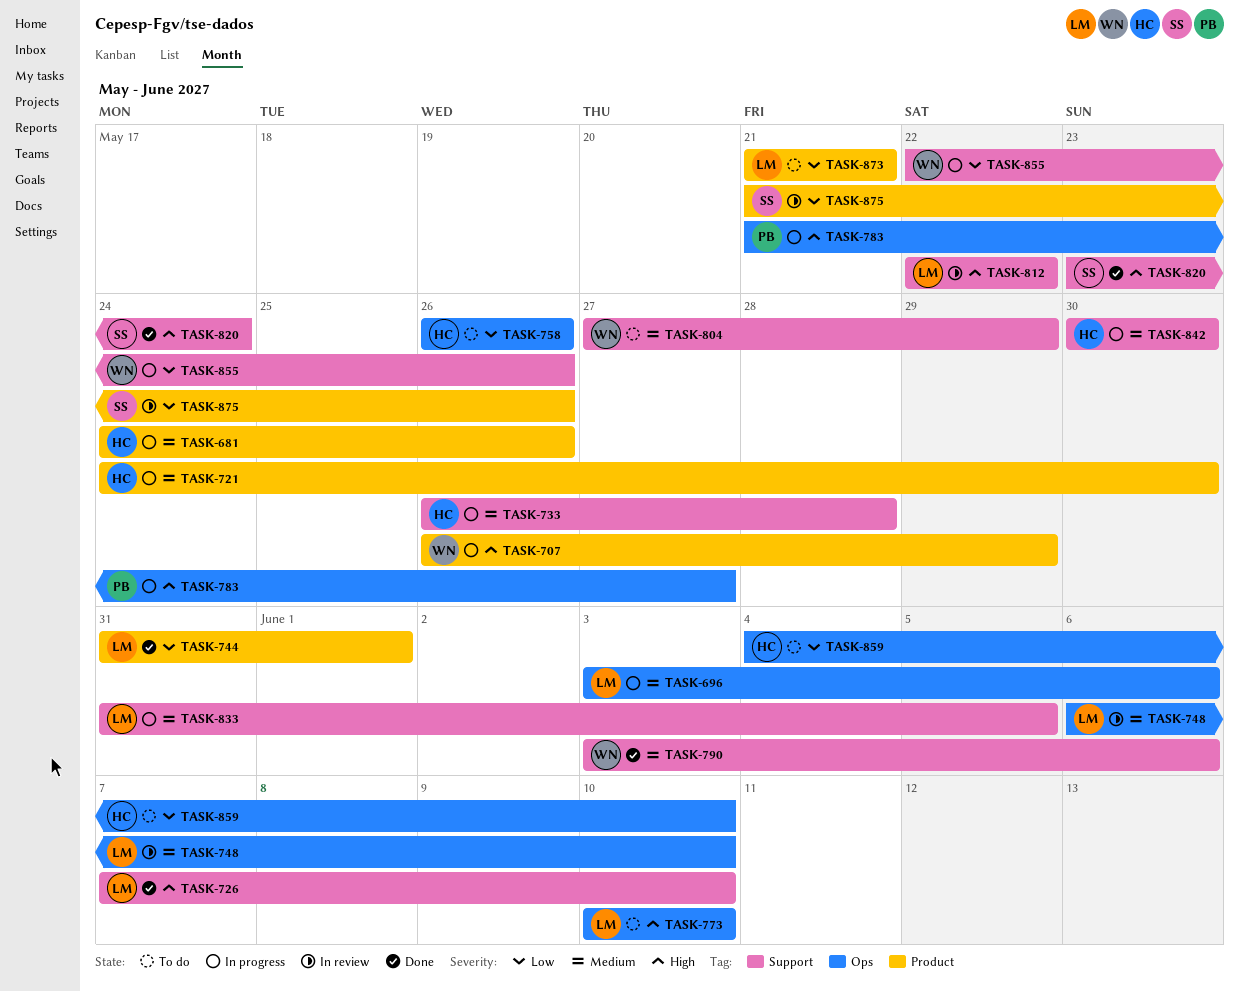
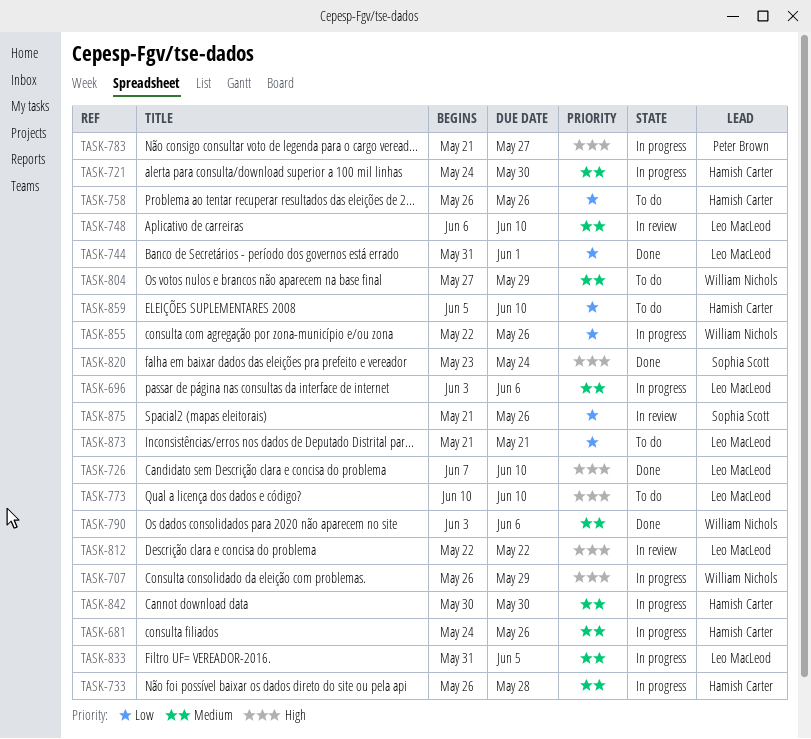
TASK-859, start: Jun 4 -> Jun 5

